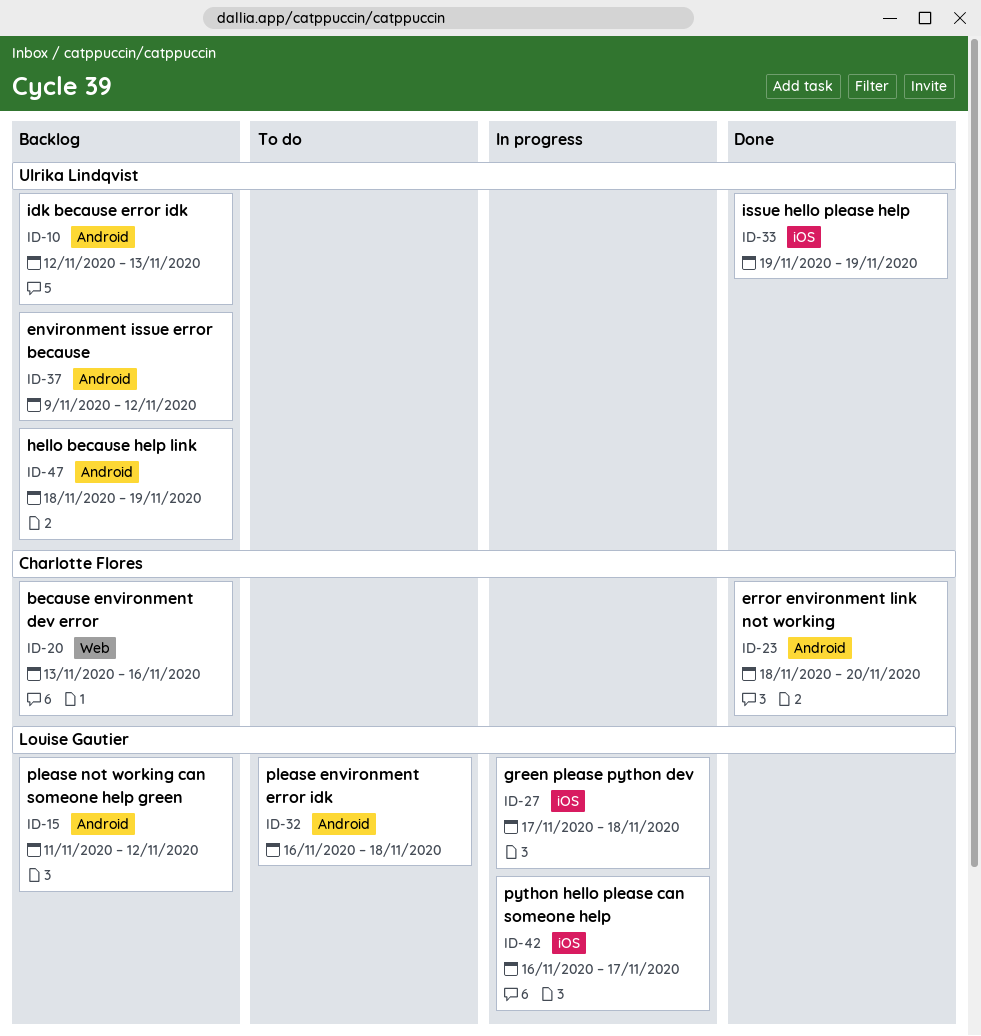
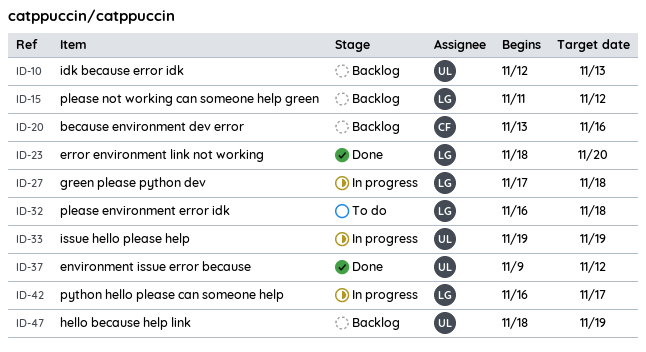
ID-23, owner: Charlotte Flores -> Louise Gautier
ID-33, status: Done -> In progress
ID-37, status: Backlog -> Done

